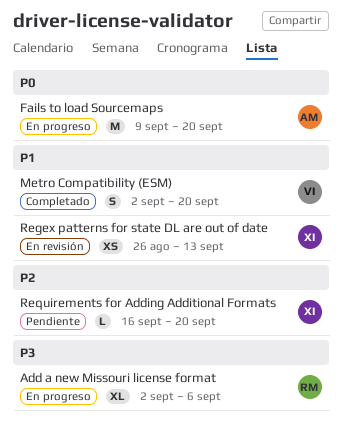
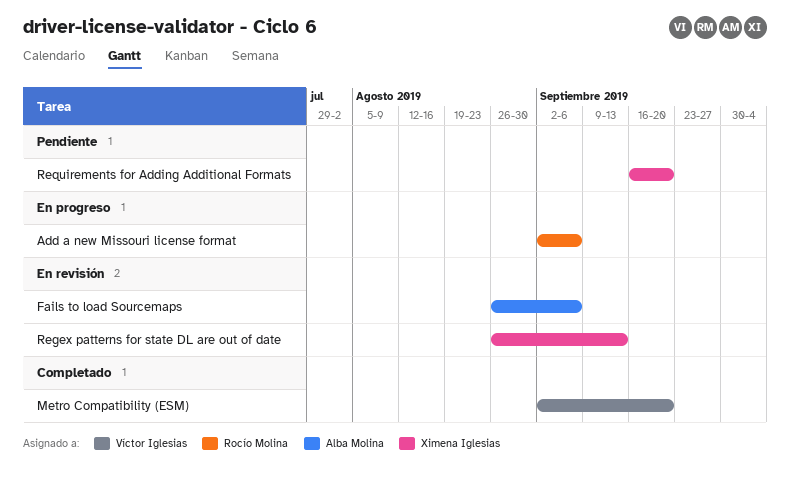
Fails to load Sourcemaps, status: En progreso -> En revisión
Fails to load Sourcemaps, start: Sep 9 -> Aug 26
Fails to load Sourcemaps, due: Sep 20 -> Sep 6

